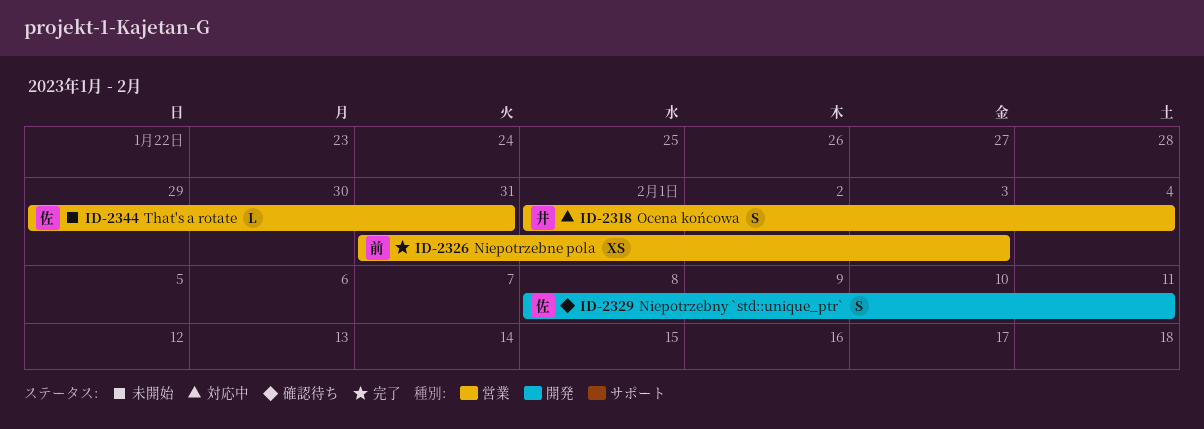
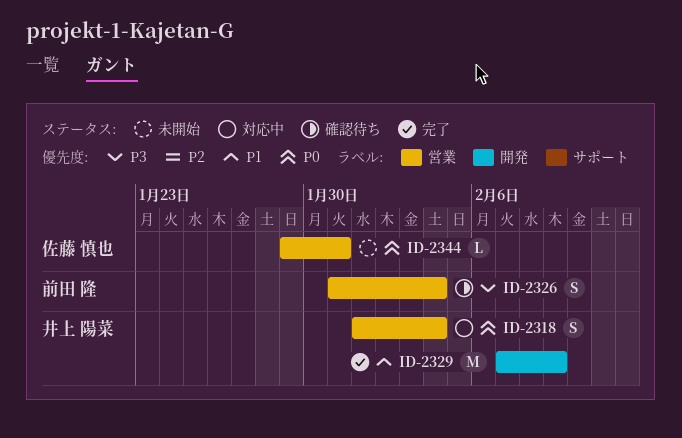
ID-2326, status: 完了 -> 確認待ち
ID-2326, estimate: XS -> S
ID-2326, due: Feb 3 -> Feb 4
ID-2329, status: 確認待ち -> 完了
ID-2329, owner: 佐藤 慎也 -> 井上 陽菜
ID-2329, estimate: S -> M
ID-2329, start: Feb 8 -> Feb 7
ID-2329, due: Feb 11 -> Feb 9

